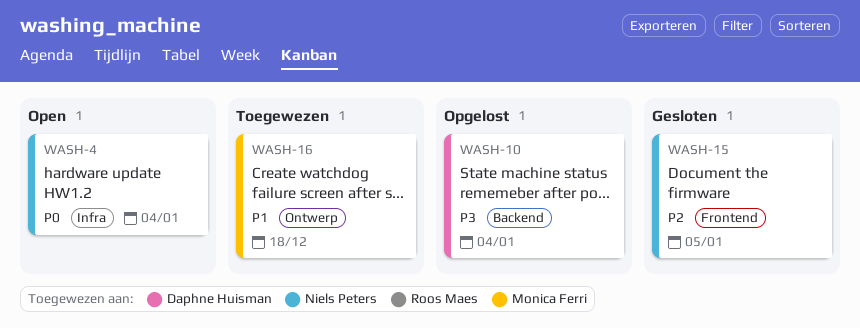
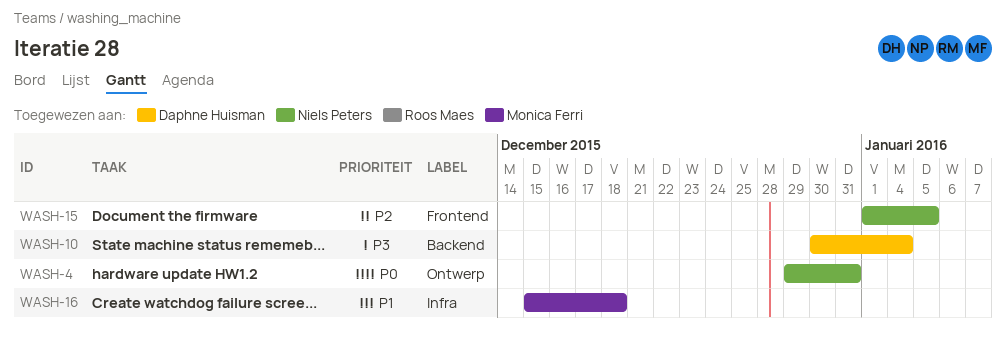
WASH-4, label: Infra -> Ontwerp
WASH-4, due: Jan 4 -> Dec 31
WASH-16, label: Ontwerp -> Infra

